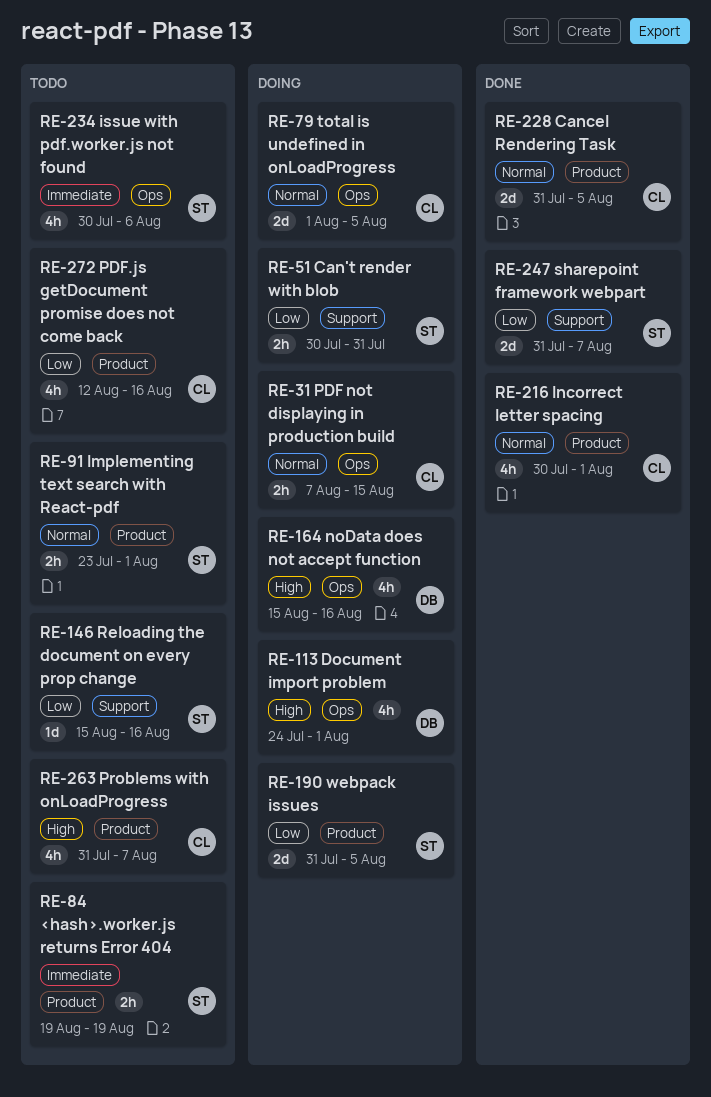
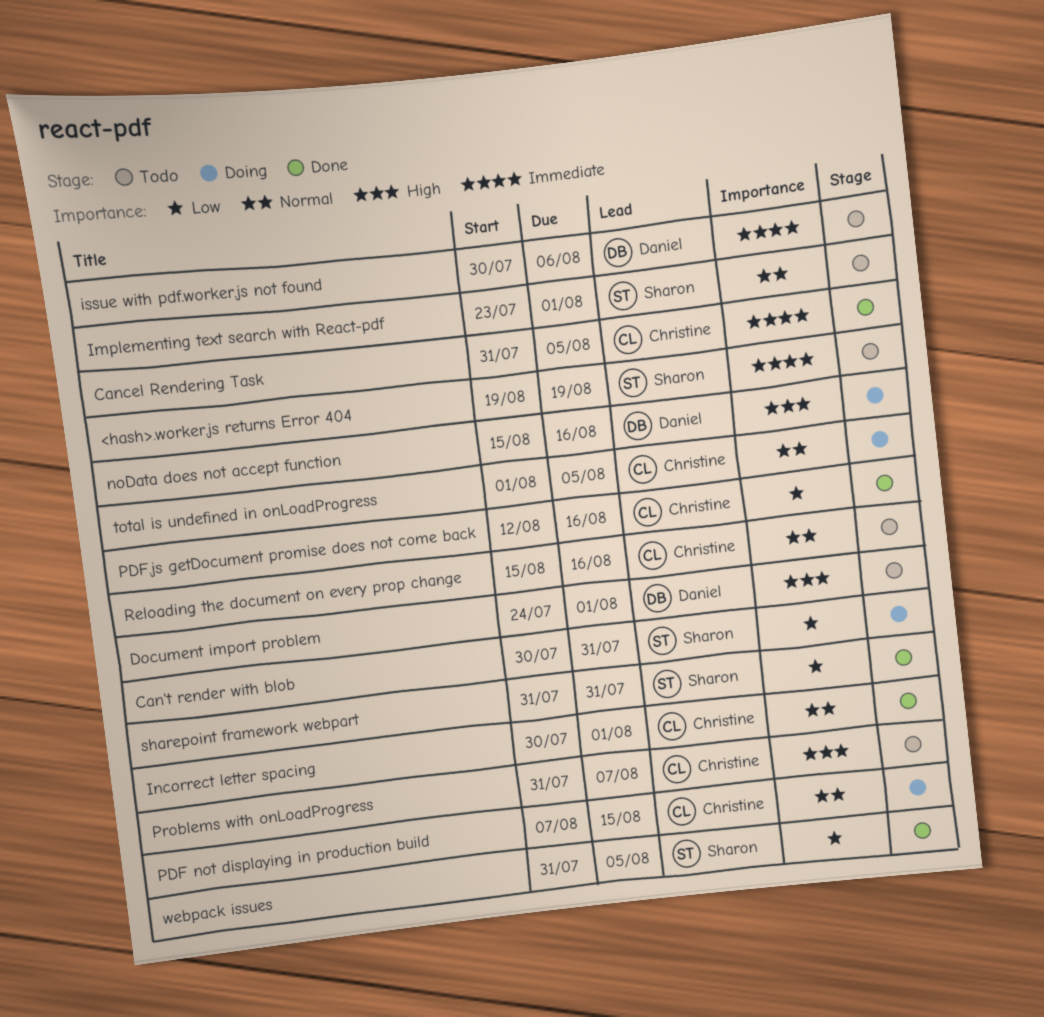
Cancel Rendering Task, priority: Normal -> Immediate
Document import problem, status: Doing -> Todo
issue with pdf.worker.js not found, owner: Sharon -> Daniel
PDF.js getDocument promise does not come back, status: Todo -> Done
Reloading the document on every prop change, owner: Sharon -> Christine
Reloading the document on every prop change, priority: Low -> Normal
sharepoint framework webpart, due: Aug 7 -> Jul 31
webpack issues, status: Doing -> Done

